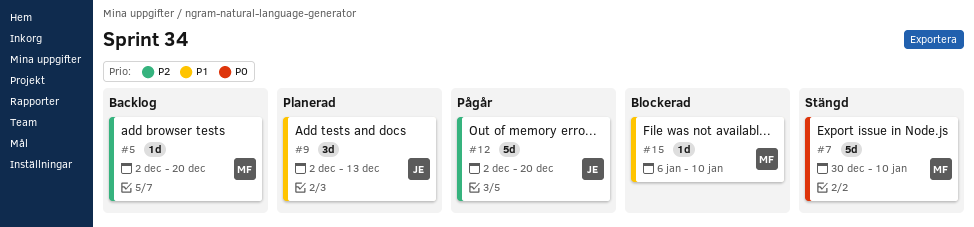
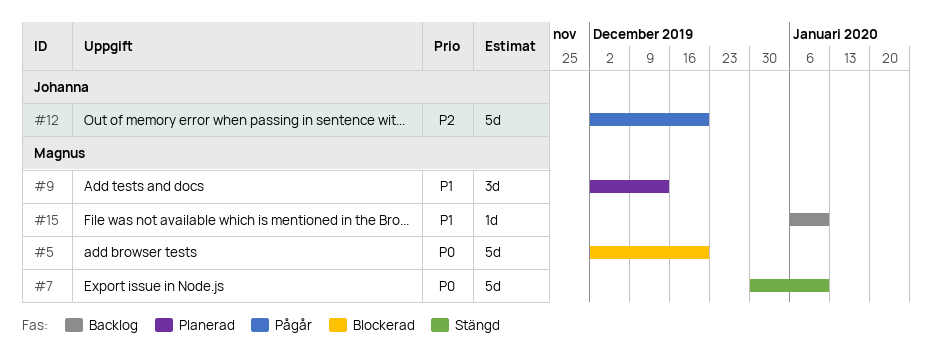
#5, status: Backlog -> Blockerad
#5, priority: P2 -> P0
#5, estimate: 1d -> 5d
#9, owner: Johanna -> Magnus
#15, status: Blockerad -> Backlog

